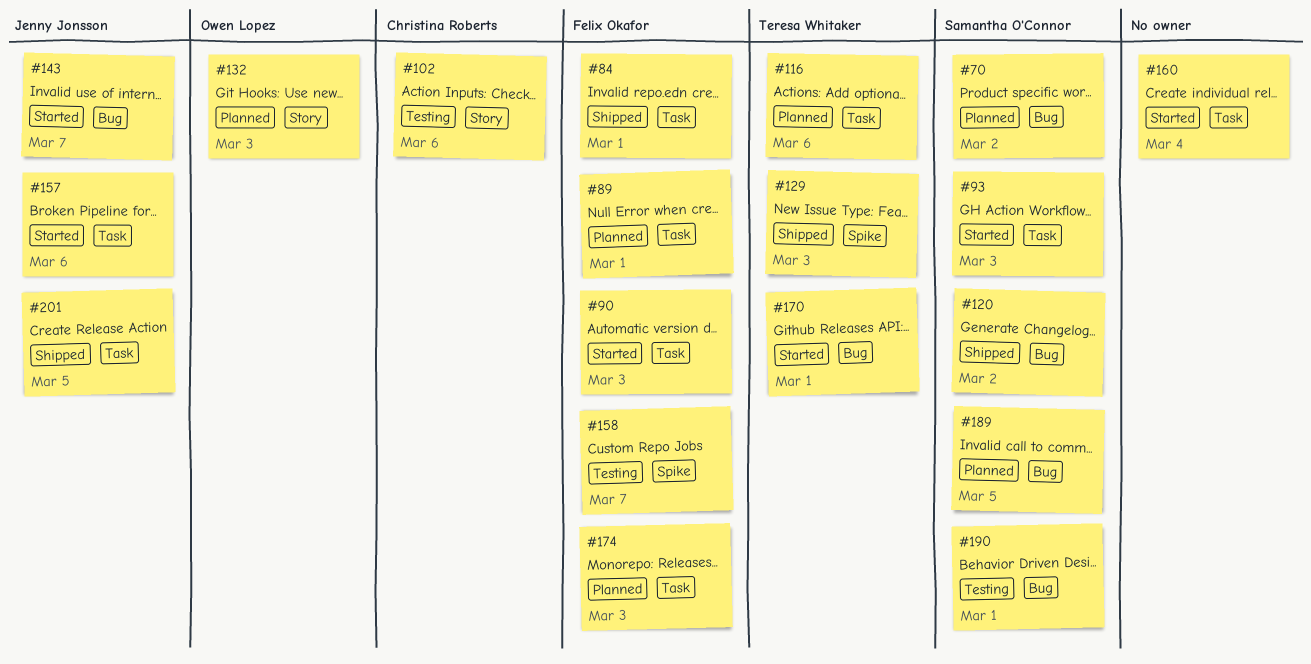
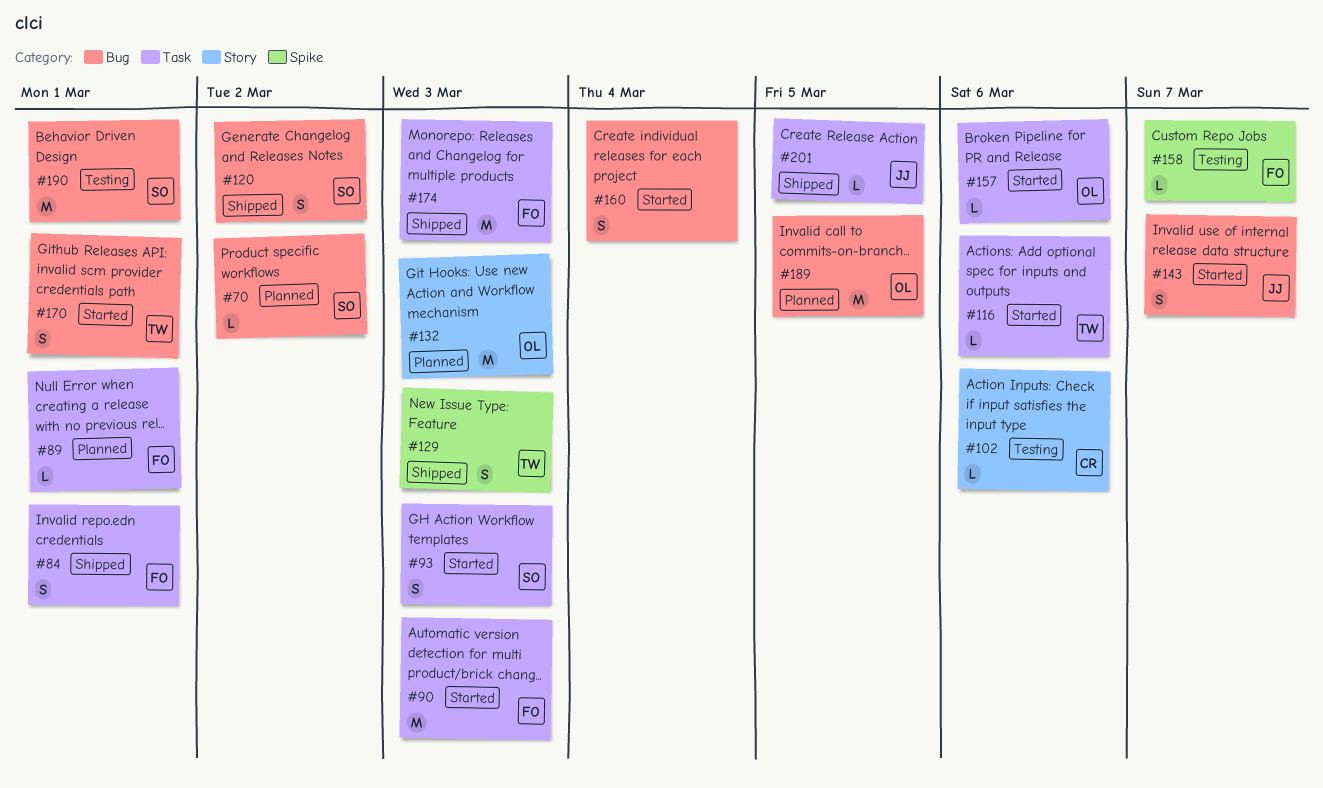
#116, status: Planned -> Started
#157, owner: Jenny Jonsson -> Owen Lopez
#160, label: Task -> Bug
#174, status: Planned -> Shipped
#189, owner: Samantha O'Connor -> Owen Lopez

